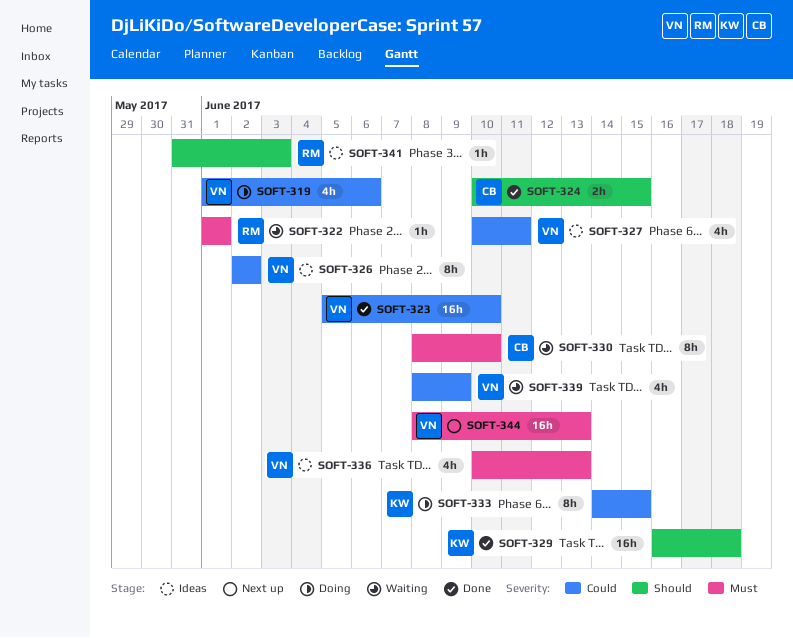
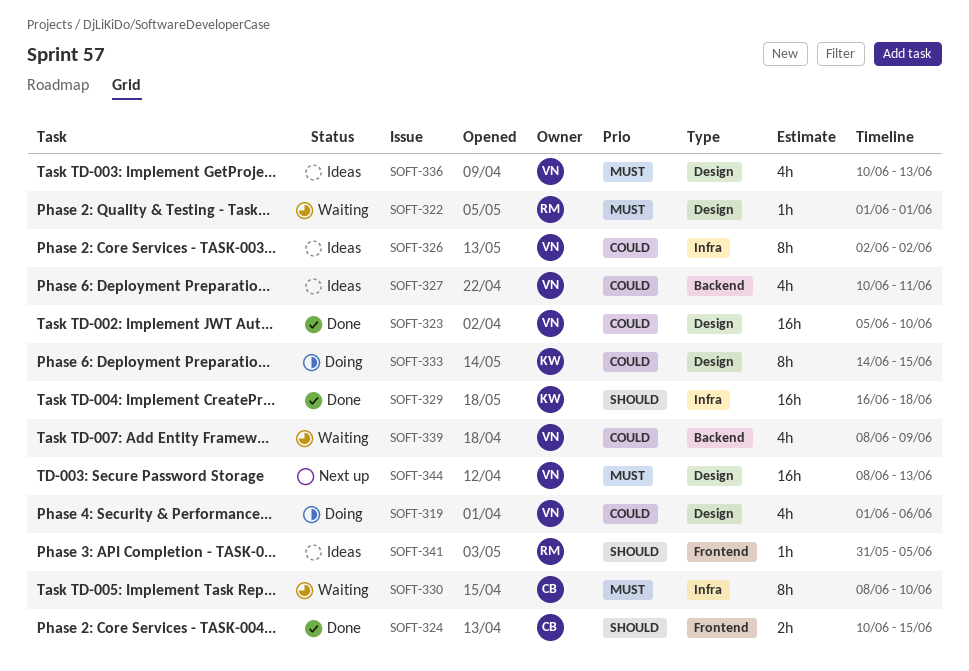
SOFT-341, due: Jun 3 -> Jun 5

